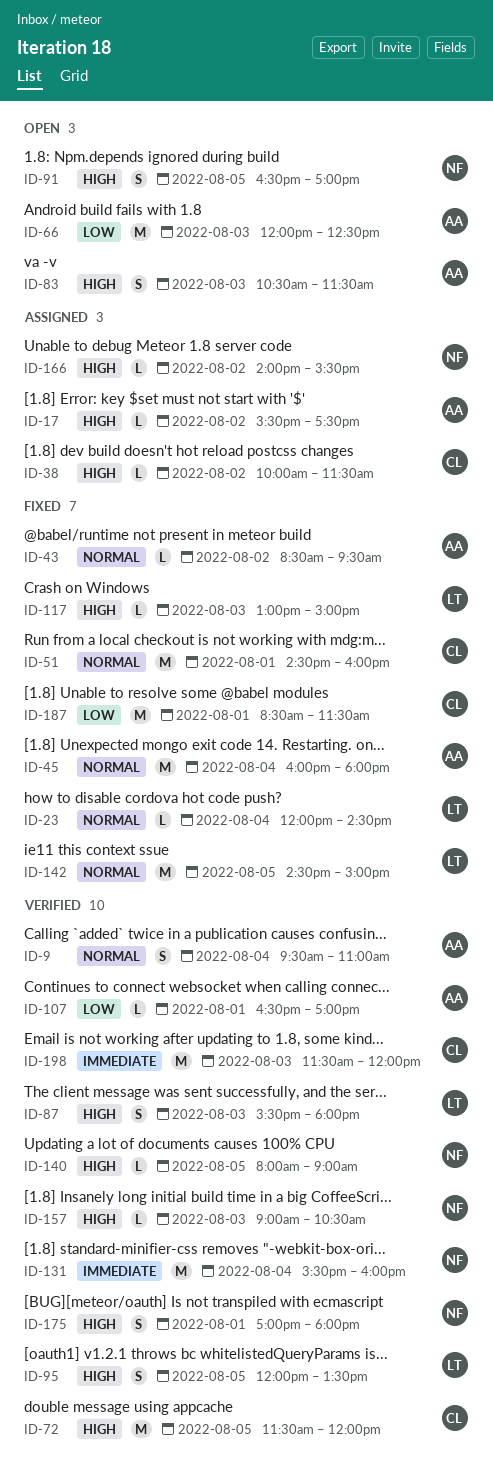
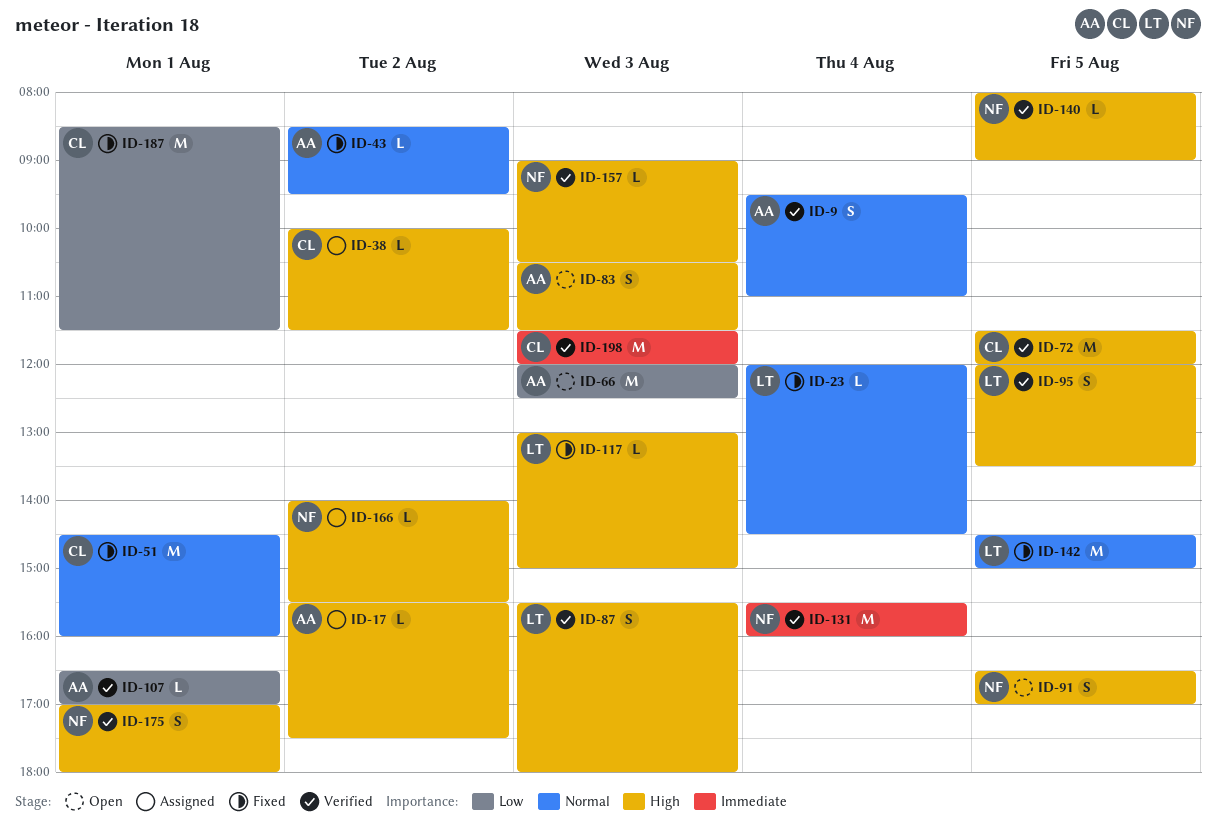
ID-45: present -> none

